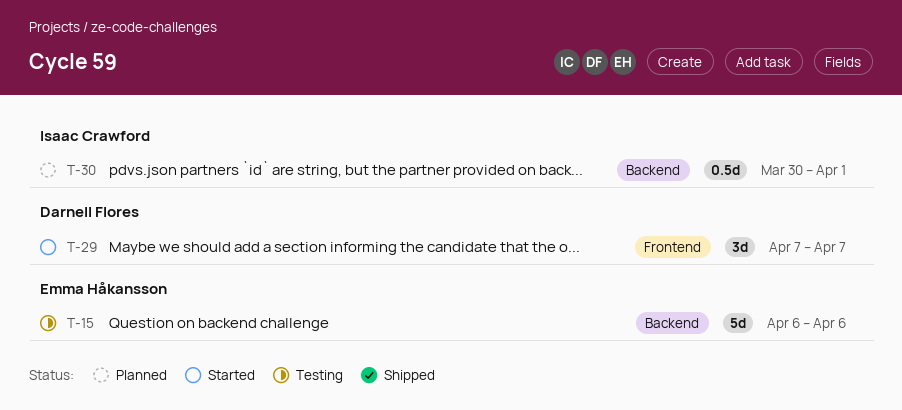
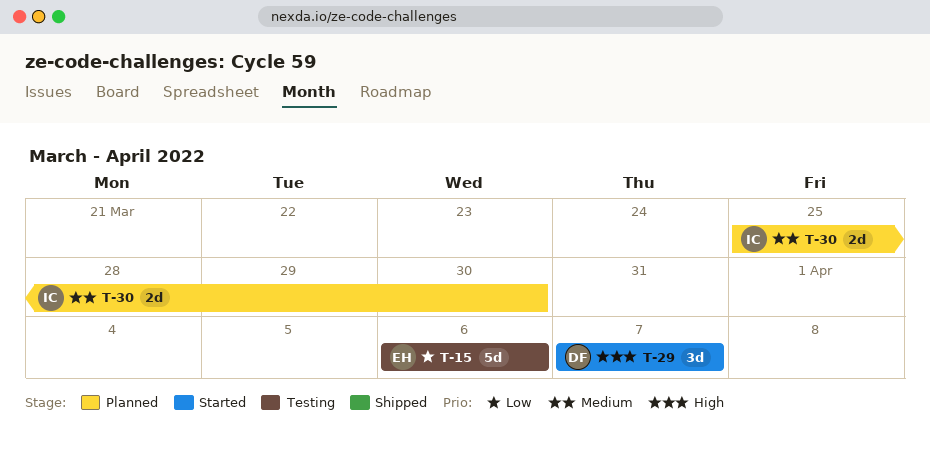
T-30, estimate: 0.5d -> 2d
T-30, start: Mar 30 -> Mar 25
T-30, due: Apr 1 -> Mar 30

